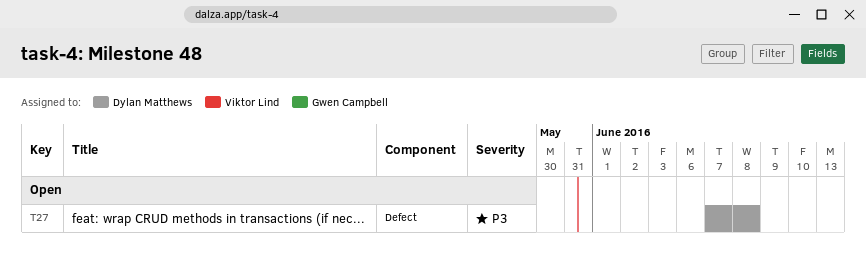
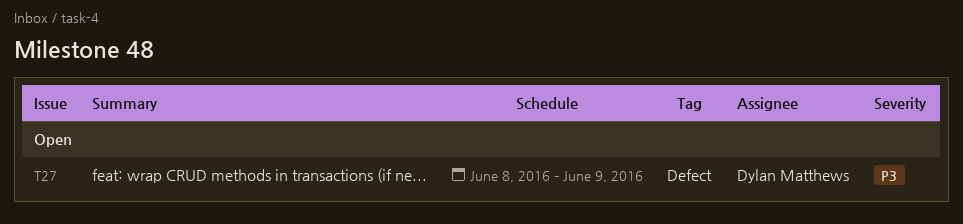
T27, start: Jun 7 -> Jun 8
T27, due: Jun 8 -> Jun 9

